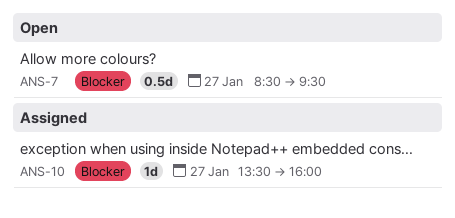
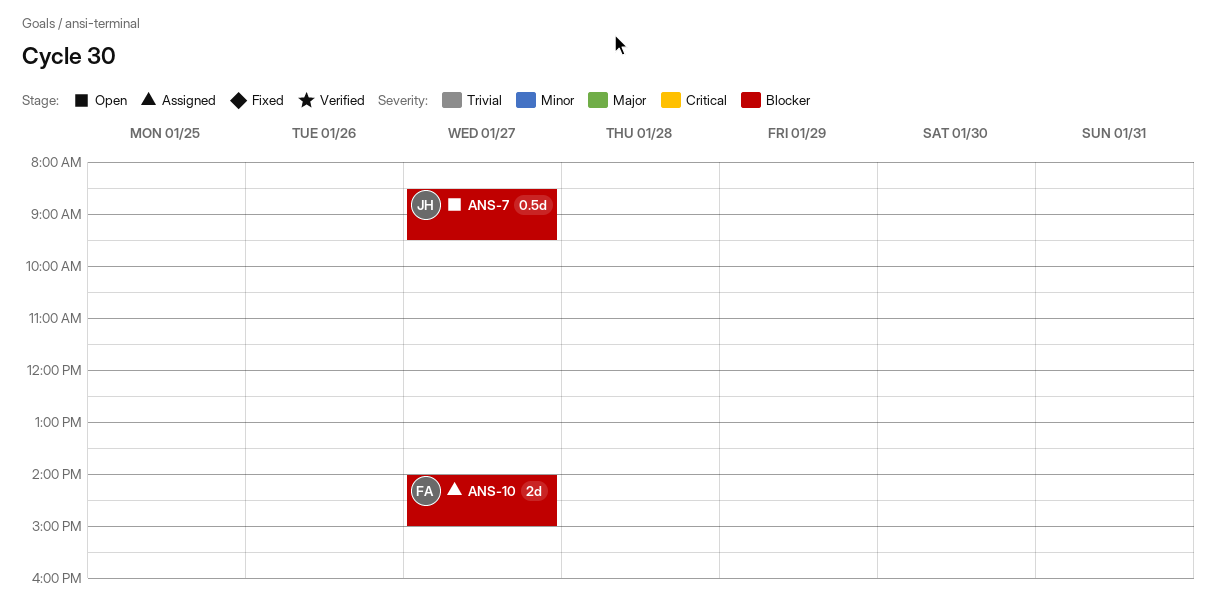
ANS-10, estimate: 1d -> 2d
ANS-10, begins: 13:30 -> 14:00
ANS-10, ends: 16:00 -> 15:00

